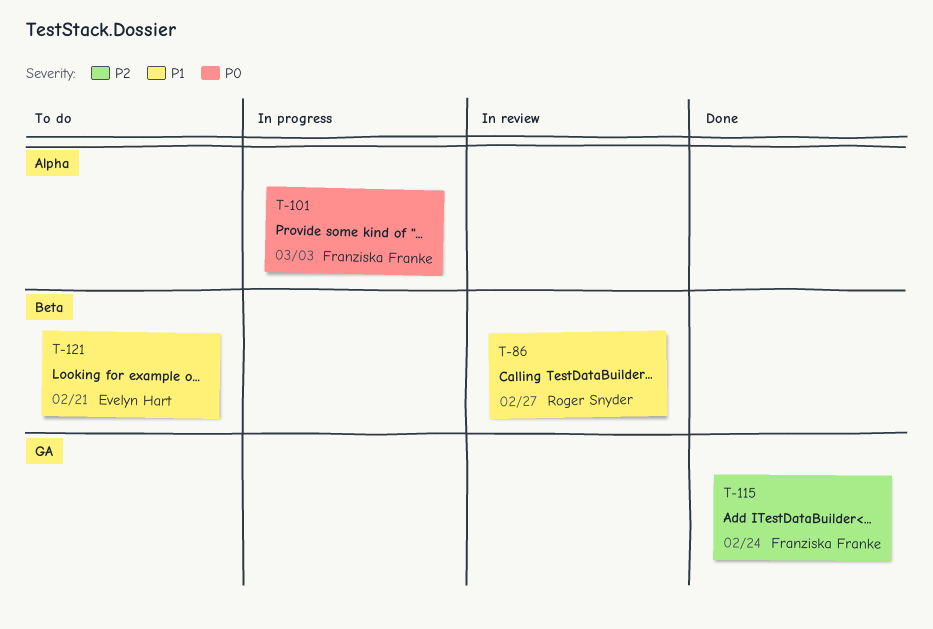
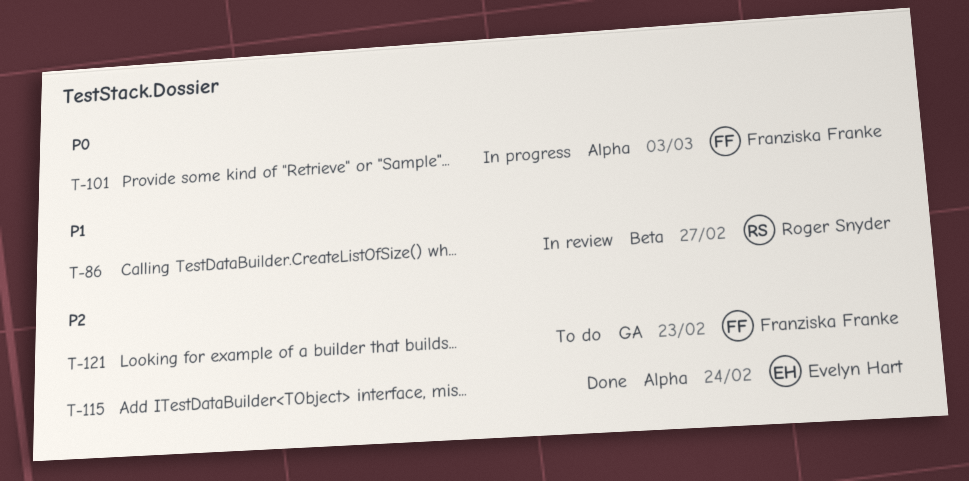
T-115, owner: Franziska Franke -> Evelyn Hart
T-115, label: GA -> Alpha
T-121, owner: Evelyn Hart -> Franziska Franke
T-121, priority: P1 -> P2
T-121, label: Beta -> GA
T-121, due: Feb 21 -> Feb 23

